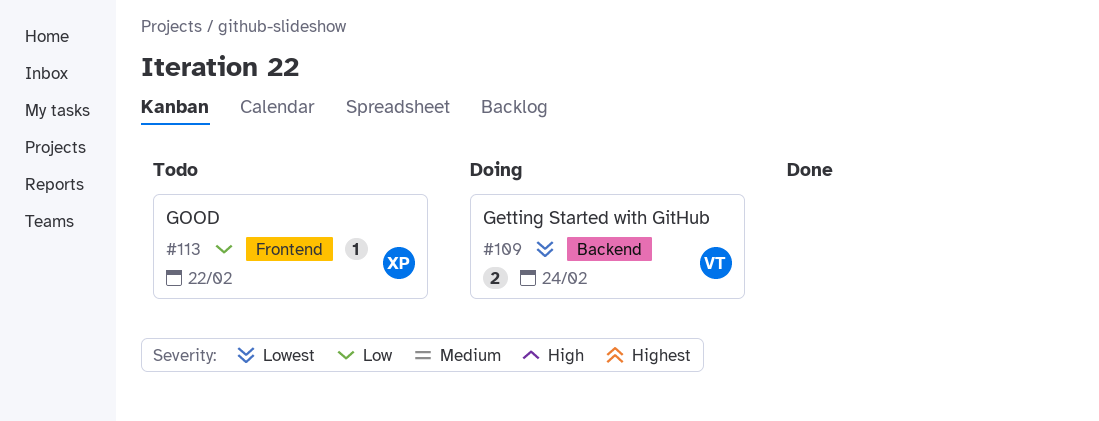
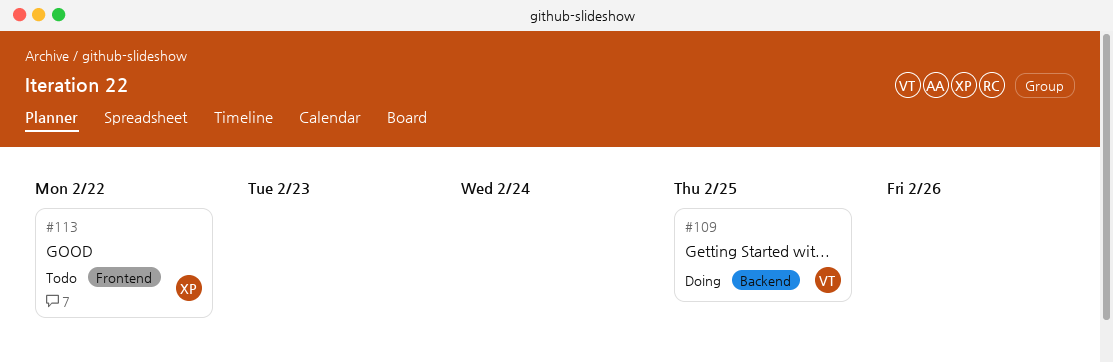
#109, due: Feb 24 -> Feb 25

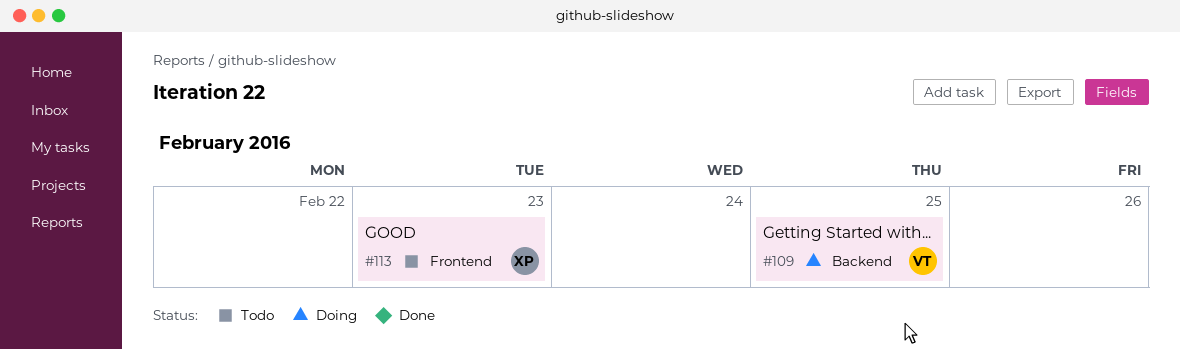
#113, due: Feb 22 -> Feb 23

